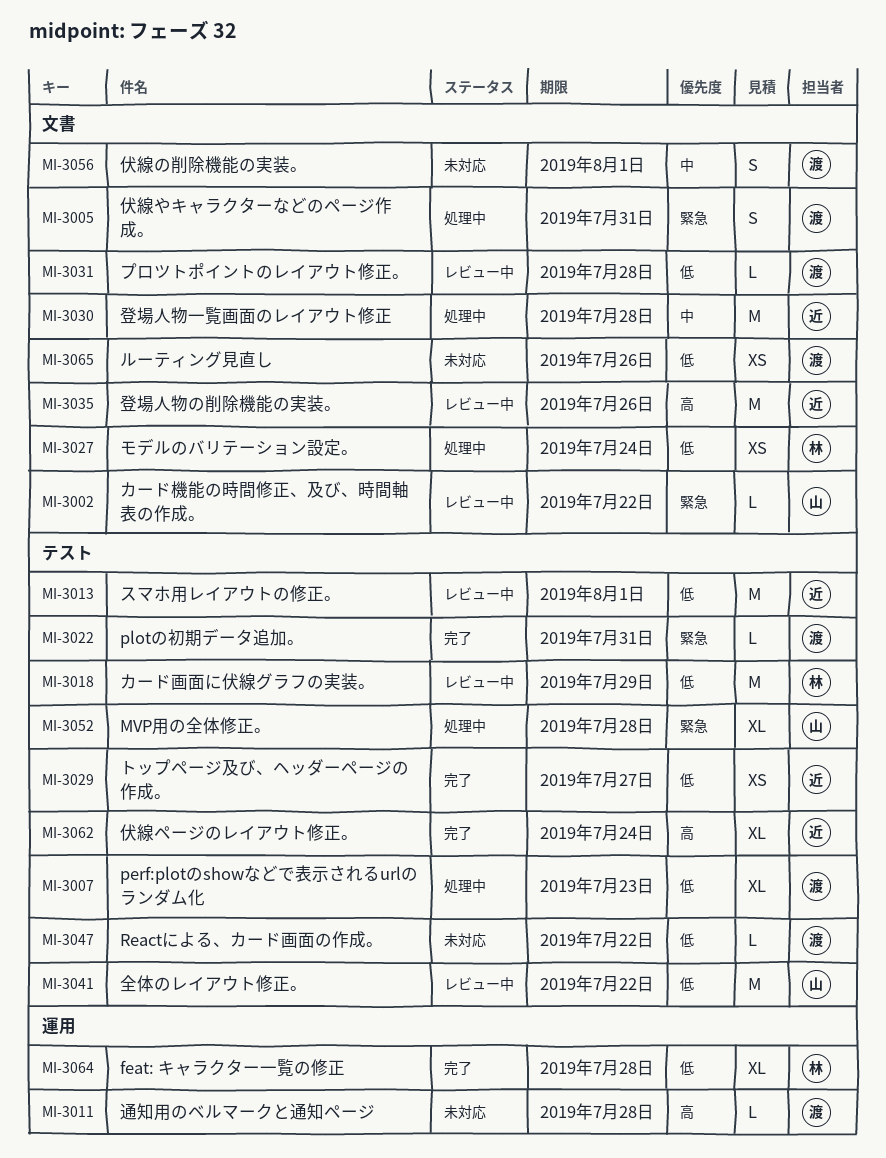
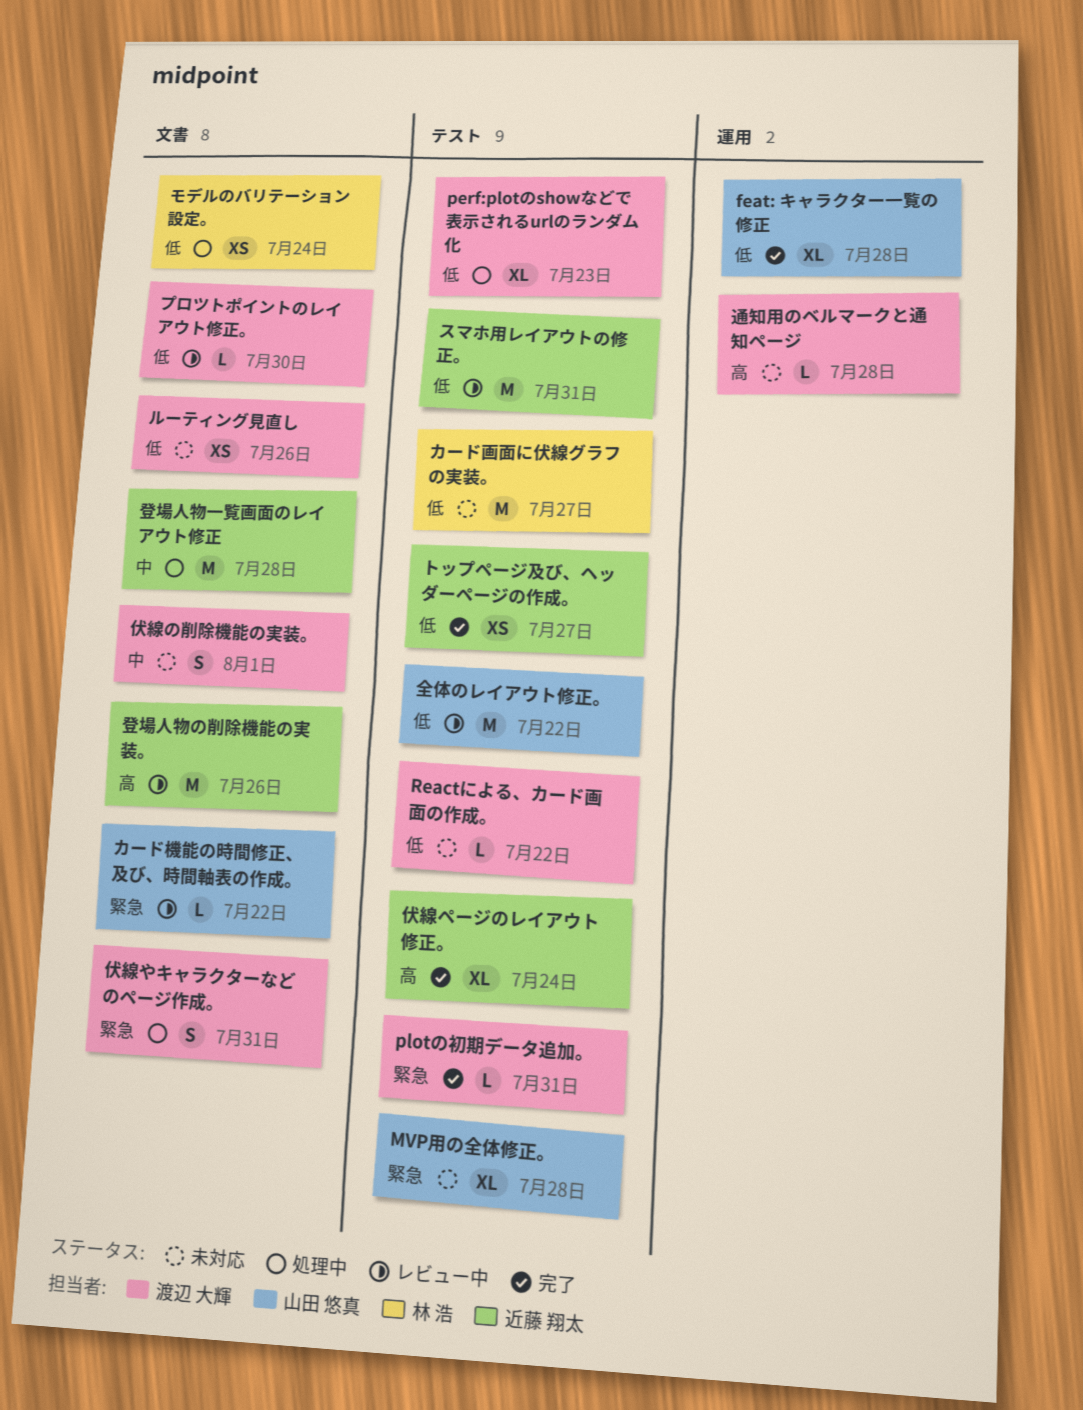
feat: キャラクター一覧の修正, owner: 林 浩 -> 山田 悠真
MVP用の全体修正。, status: 処理中 -> 未対応
カード画面に伏線グラフの実装。, status: レビュー中 -> 未対応
カード画面に伏線グラフの実装。, due: Jul 29 -> Jul 27
スマホ用レイアウトの修正。, due: Aug 1 -> Jul 31
プロツトポイントのレイアウト修正。, due: Jul 28 -> Jul 30

